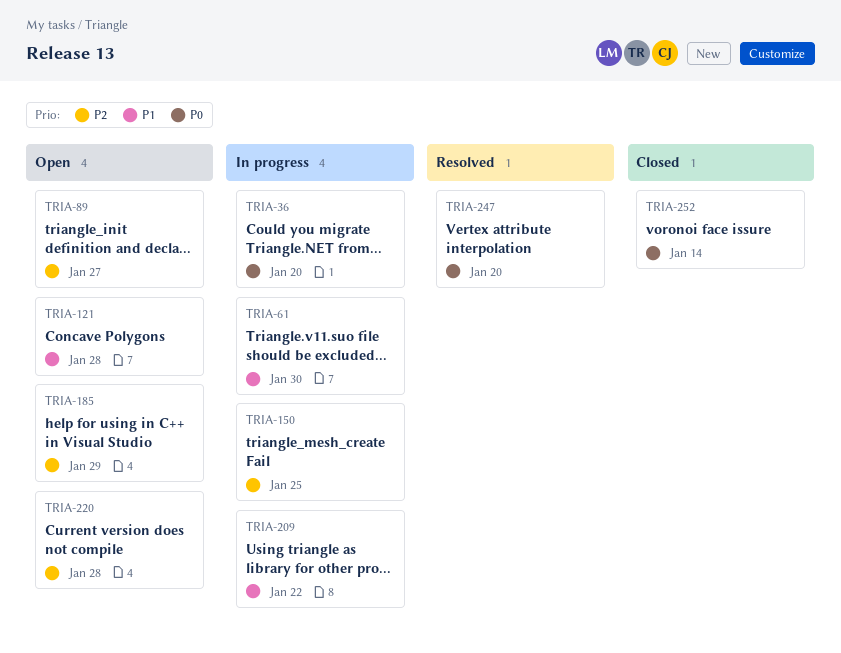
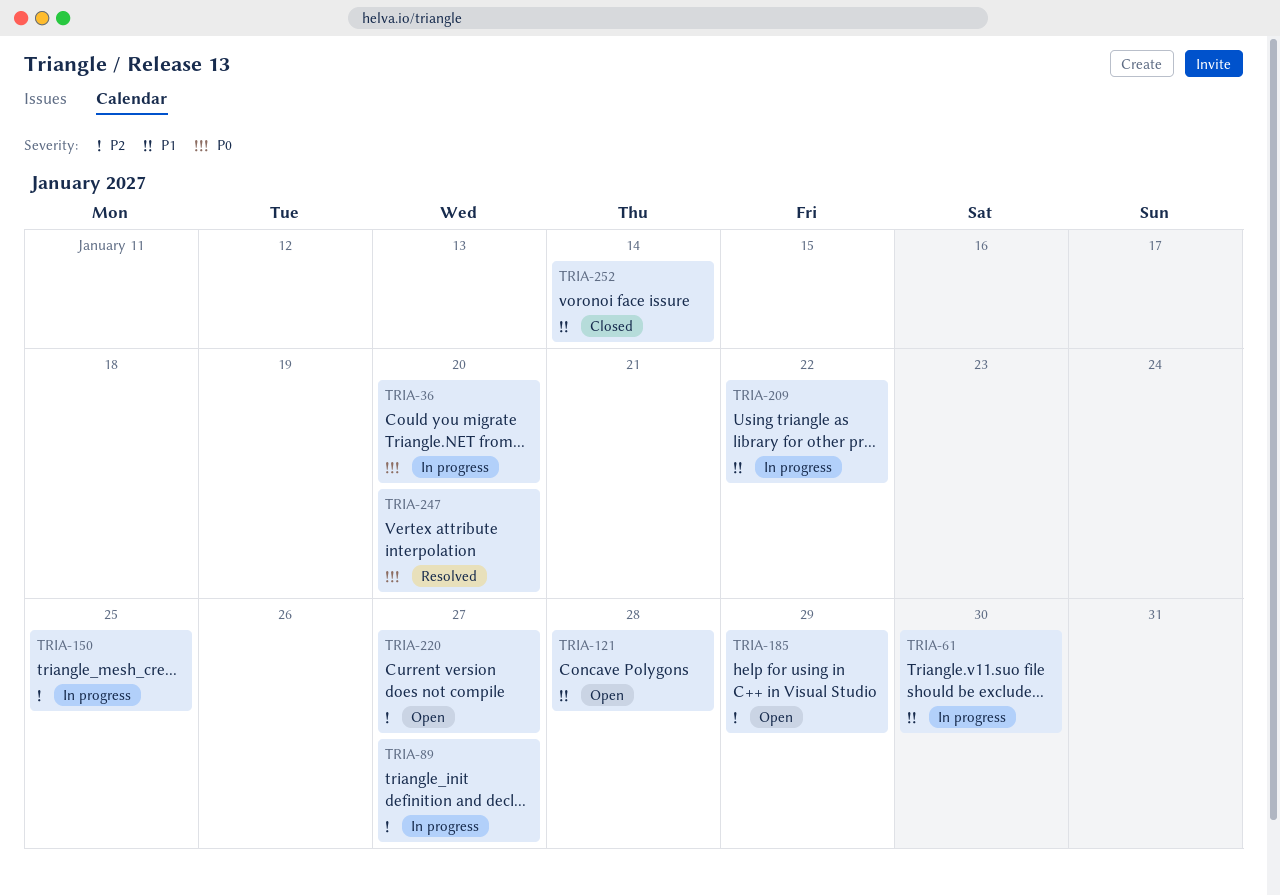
TRIA-89, status: Open -> In progress
TRIA-220, due: Jan 28 -> Jan 27
TRIA-252, priority: P0 -> P1

